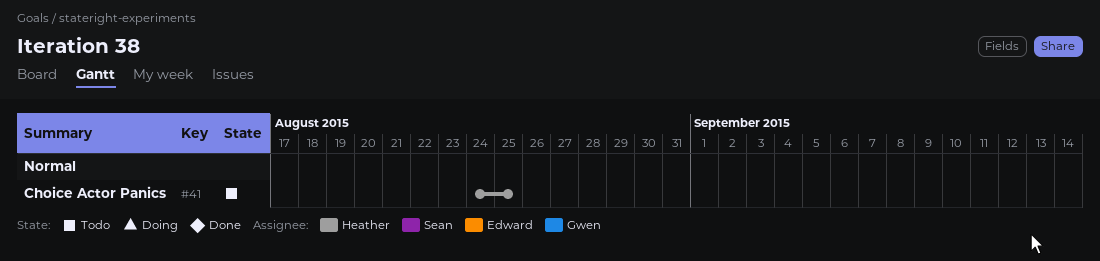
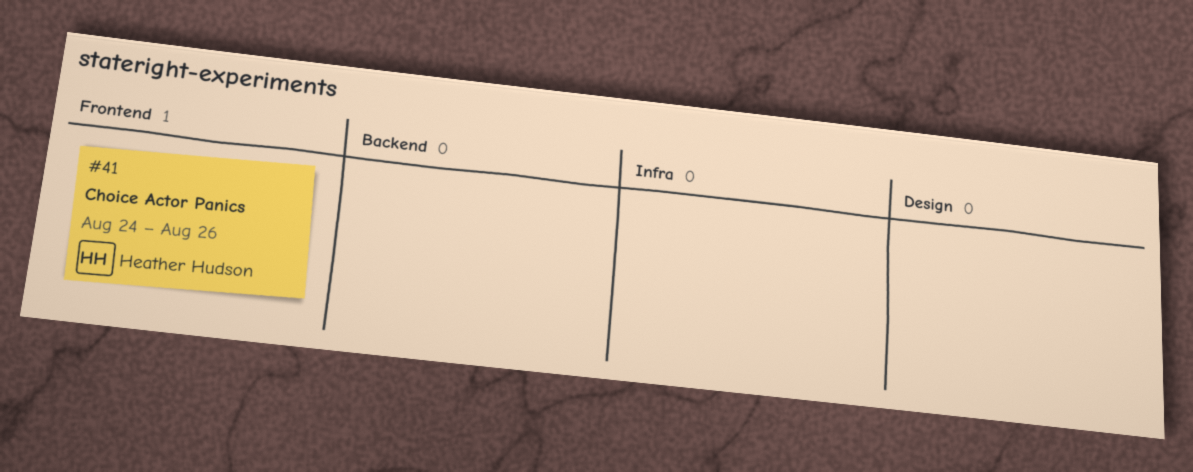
#41, due: Aug 25 -> Aug 26

